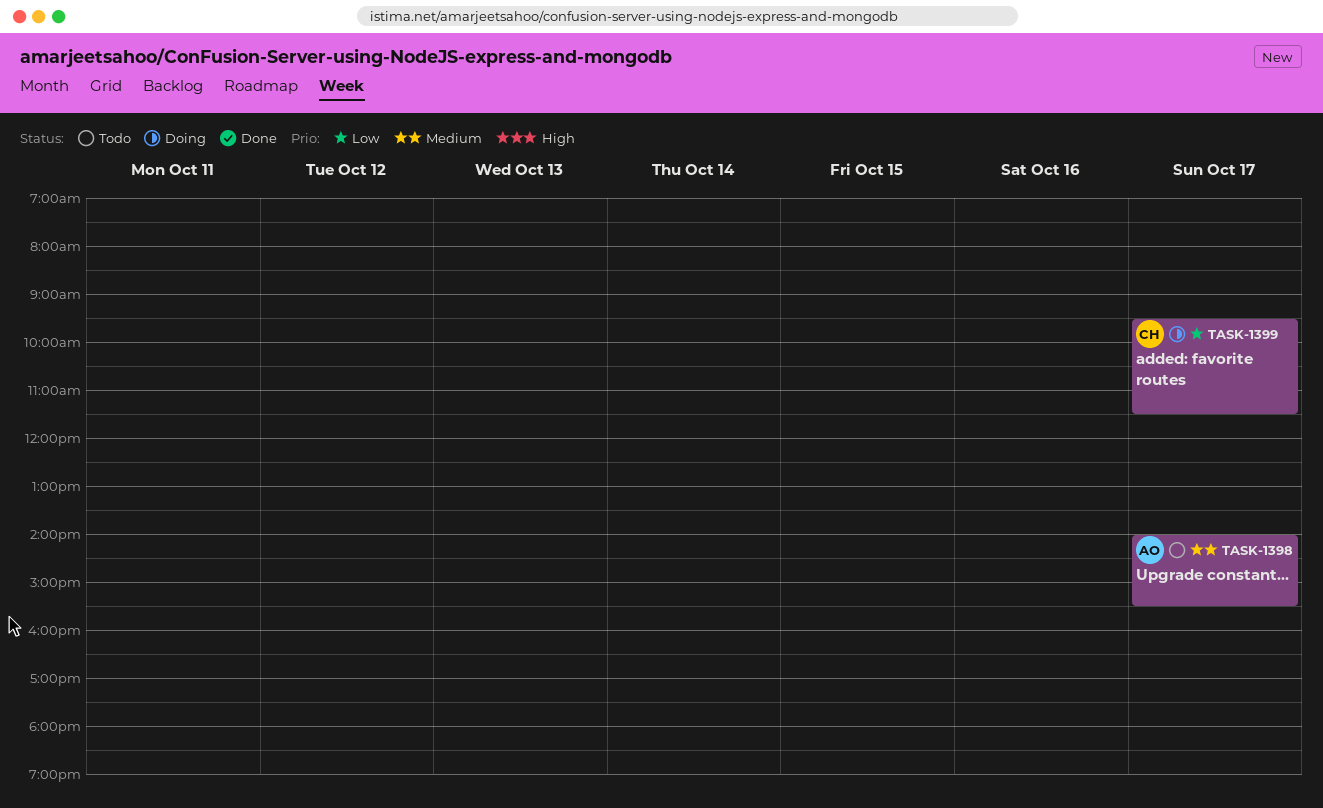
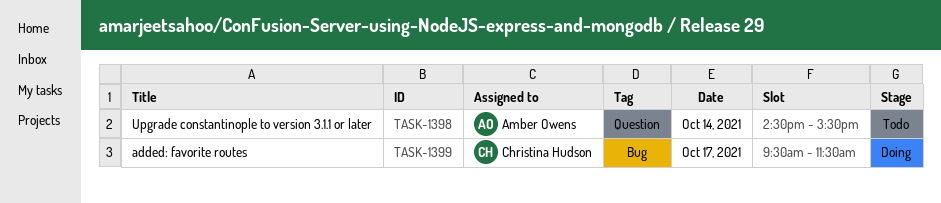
TASK-1398, day: Oct 17 -> Oct 14
TASK-1398, begins: 14:00 -> 14:30

